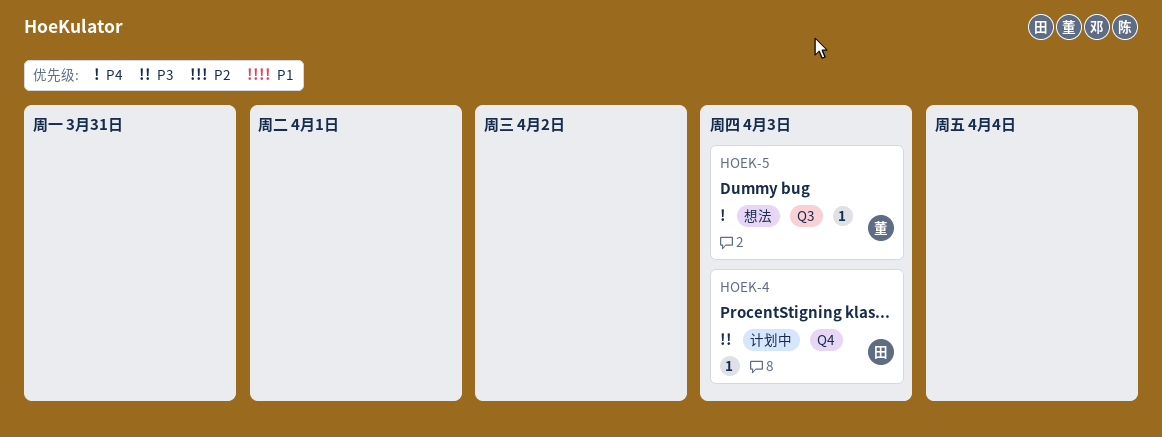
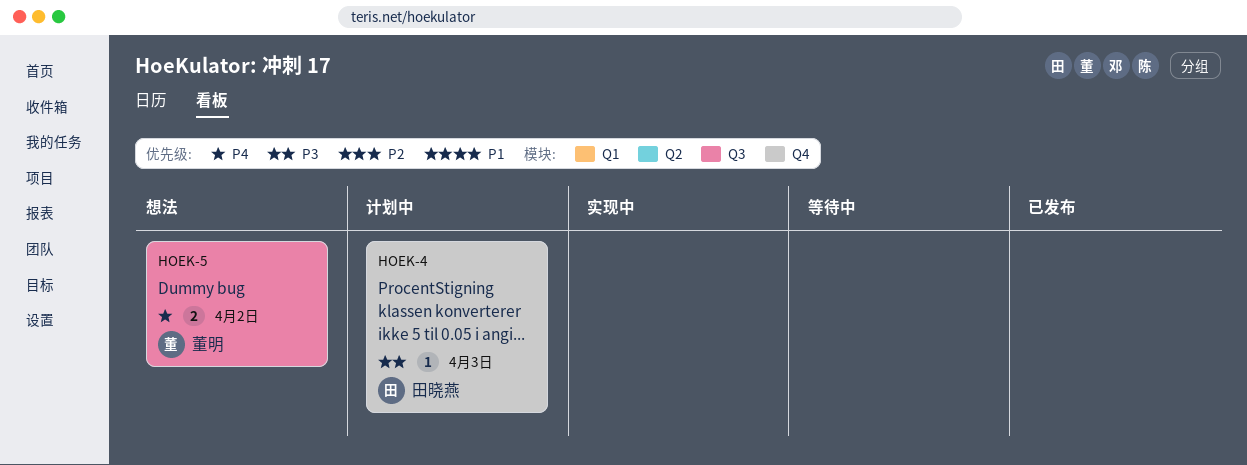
HOEK-5, estimate: 1 -> 2
HOEK-5, due: Apr 3 -> Apr 2

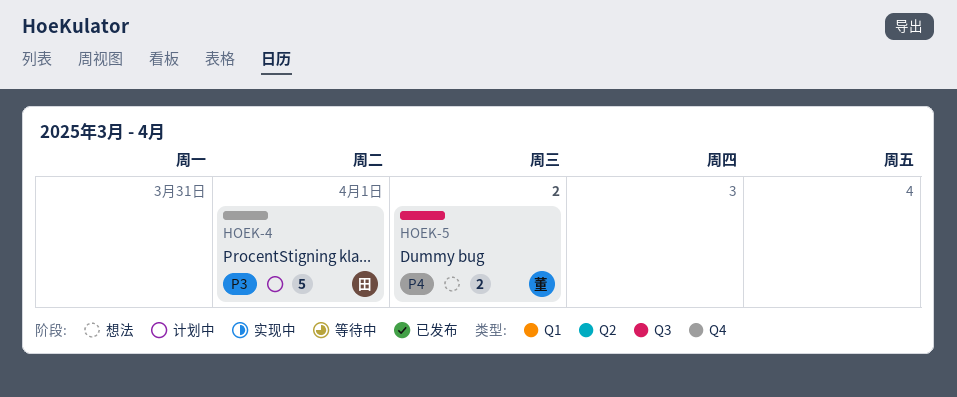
HOEK-4, estimate: 1 -> 5
HOEK-4, due: Apr 3 -> Apr 1

